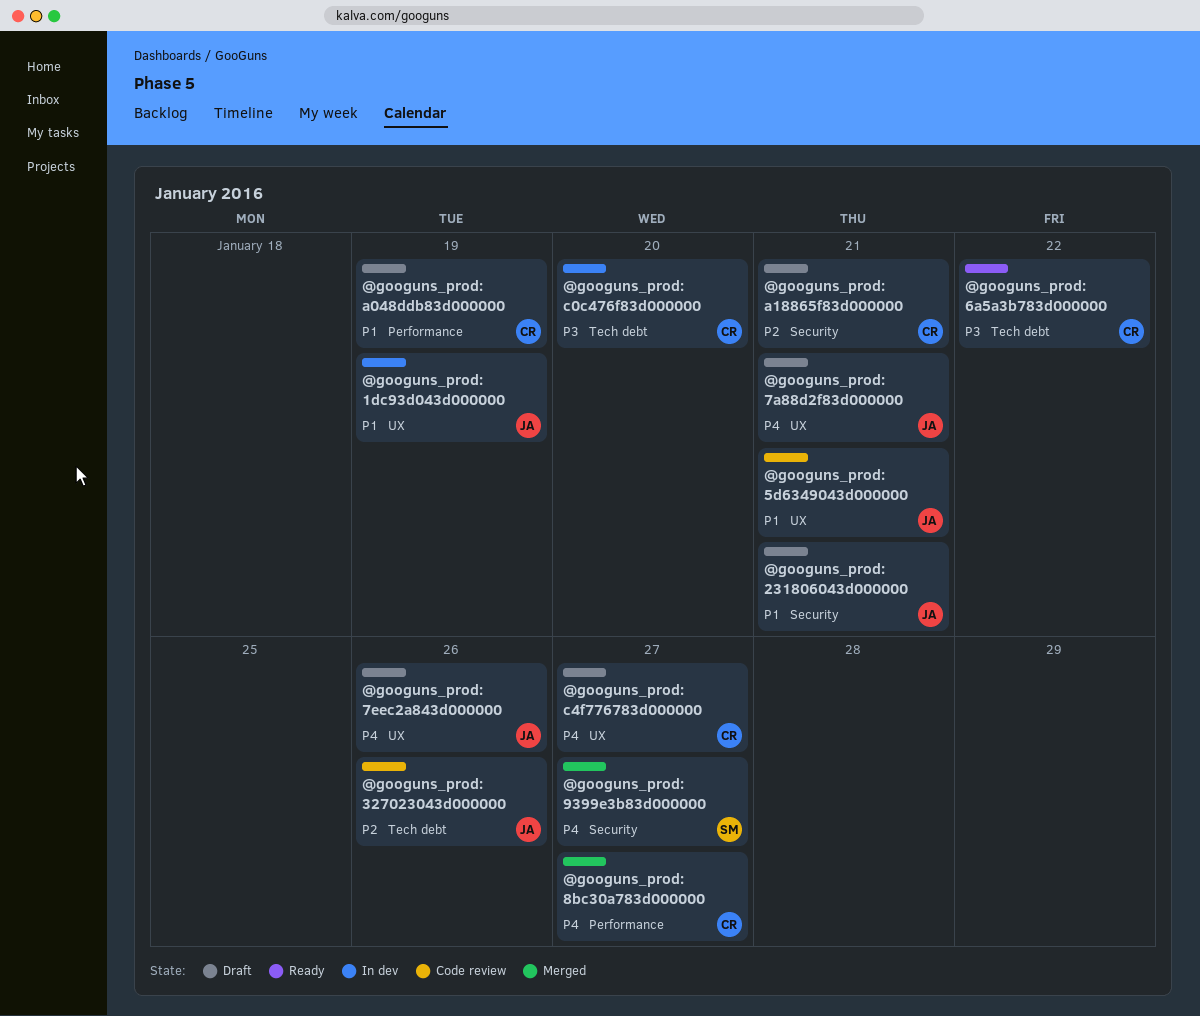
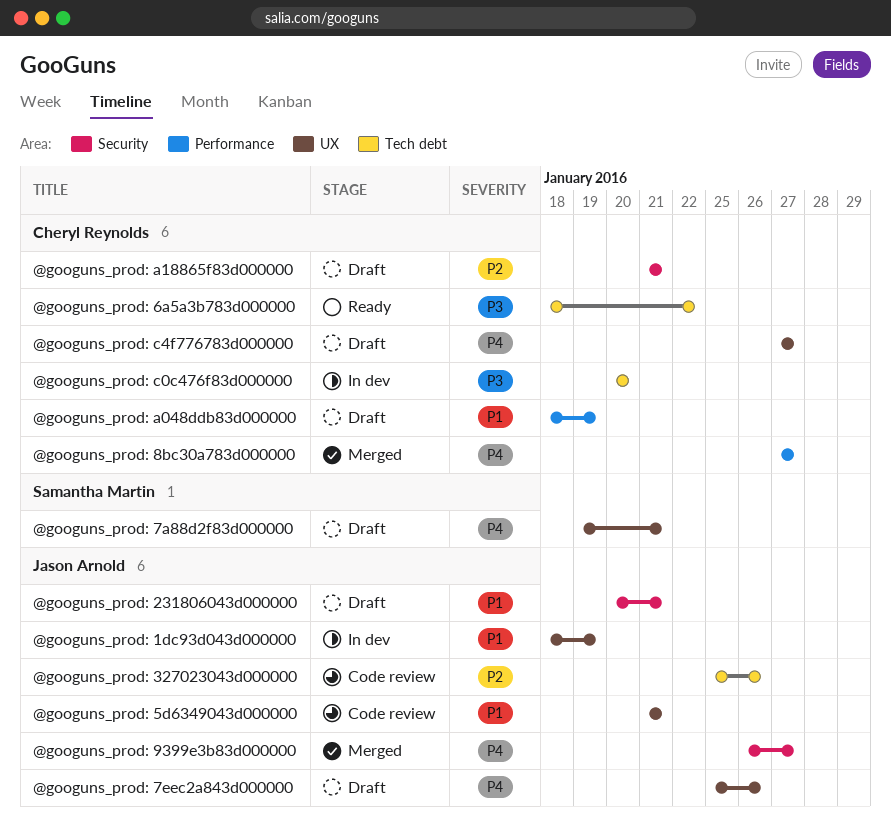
@googuns_prod: 7a88d2f83d000000, owner: Jason Arnold -> Samantha Martin
@googuns_prod: 9399e3b83d000000, owner: Samantha Martin -> Jason Arnold

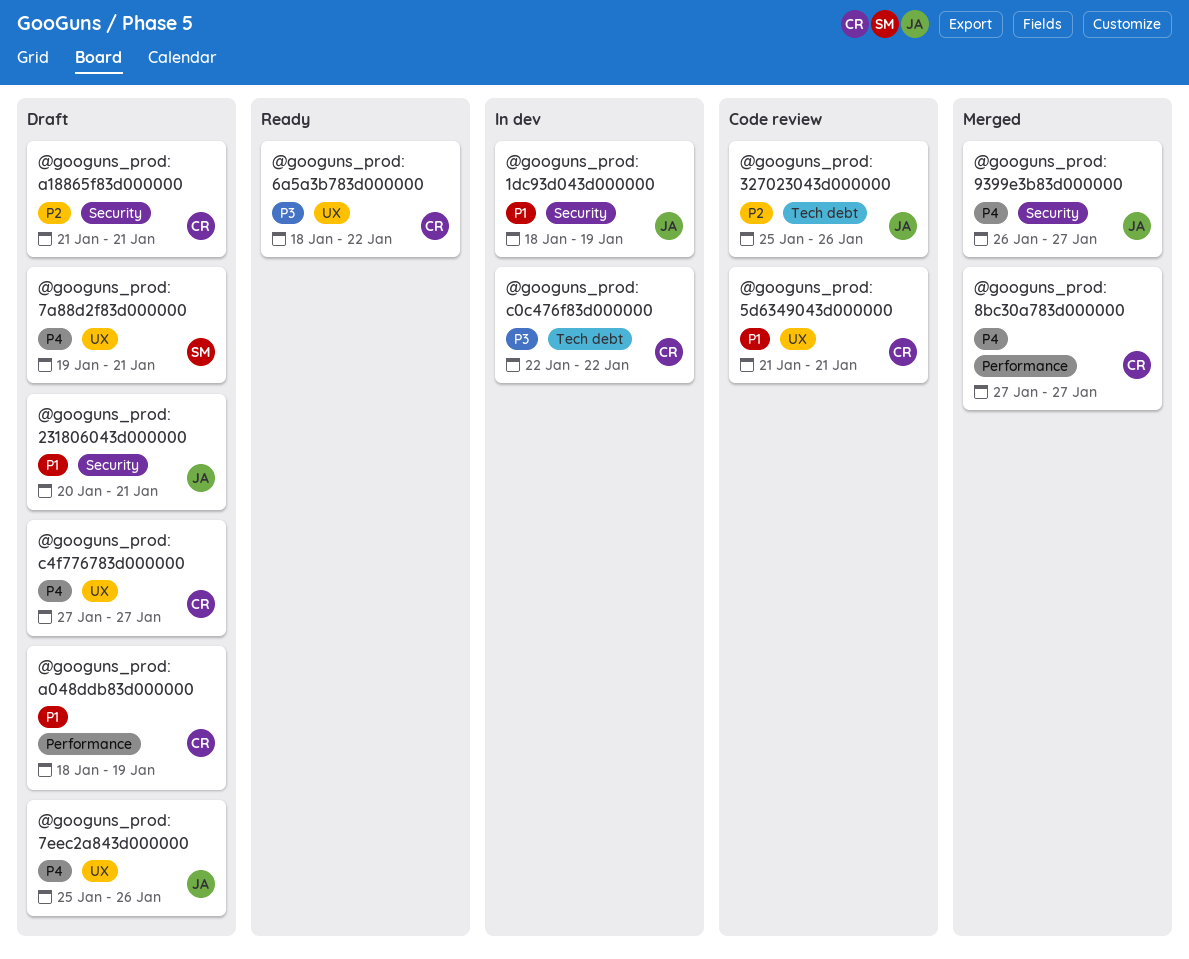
@googuns_prod: 1dc93d043d000000, label: UX -> Security
@googuns_prod: 5d6349043d000000, owner: Jason Arnold -> Cheryl Reynolds
@googuns_prod: 6a5a3b783d000000, label: Tech debt -> UX
@googuns_prod: c0c476f83d000000, start: Jan 20 -> Jan 22
@googuns_prod: c0c476f83d000000, due: Jan 20 -> Jan 22

